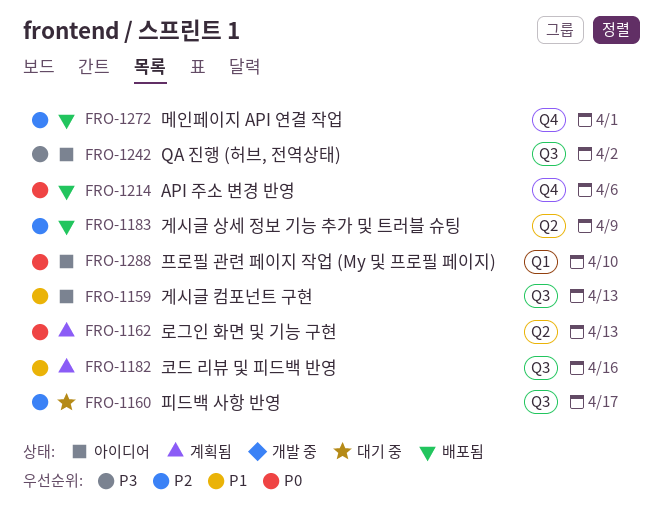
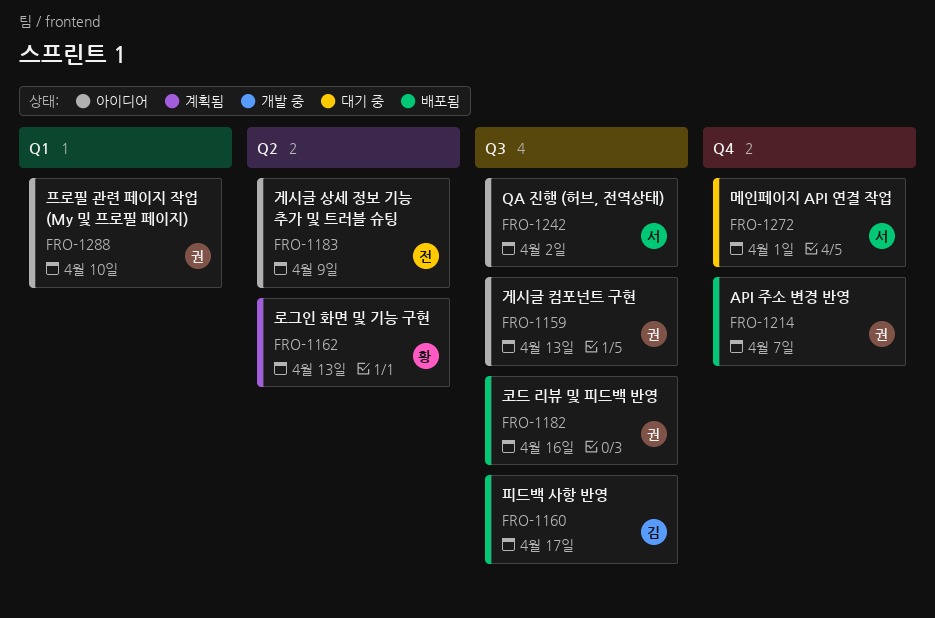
FRO-1160, status: 대기 중 -> 배포됨
FRO-1182, status: 계획됨 -> 배포됨
FRO-1183, status: 배포됨 -> 아이디어
FRO-1214, due: Apr 6 -> Apr 7
FRO-1272, status: 배포됨 -> 대기 중

